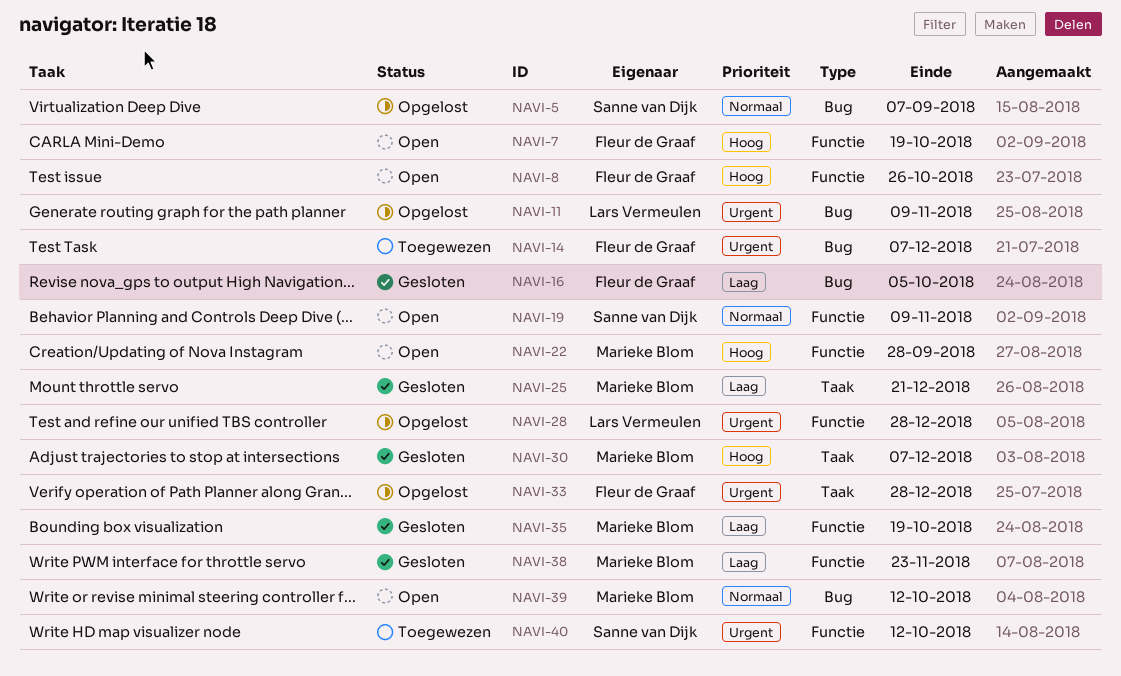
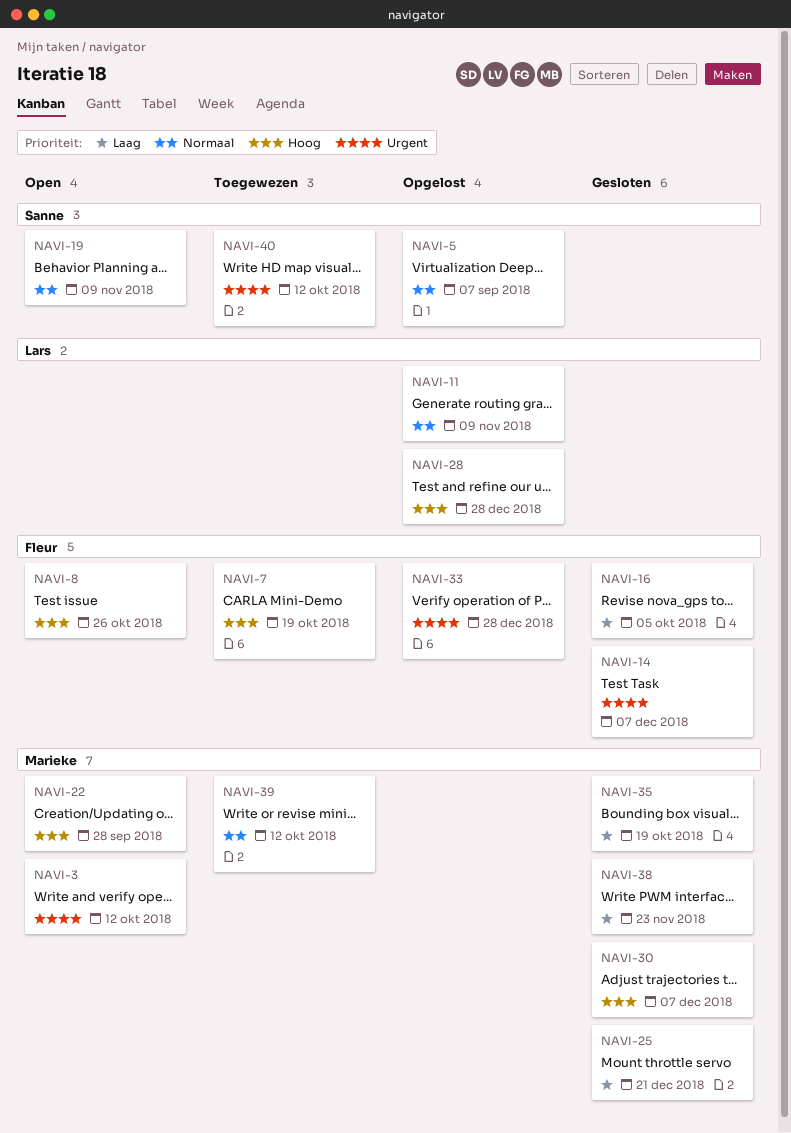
NAVI-3: none -> present
NAVI-7, status: Open -> Toegewezen
NAVI-11, priority: Urgent -> Normaal
NAVI-14, status: Toegewezen -> Gesloten
NAVI-28, priority: Urgent -> Hoog
NAVI-39, status: Open -> Toegewezen

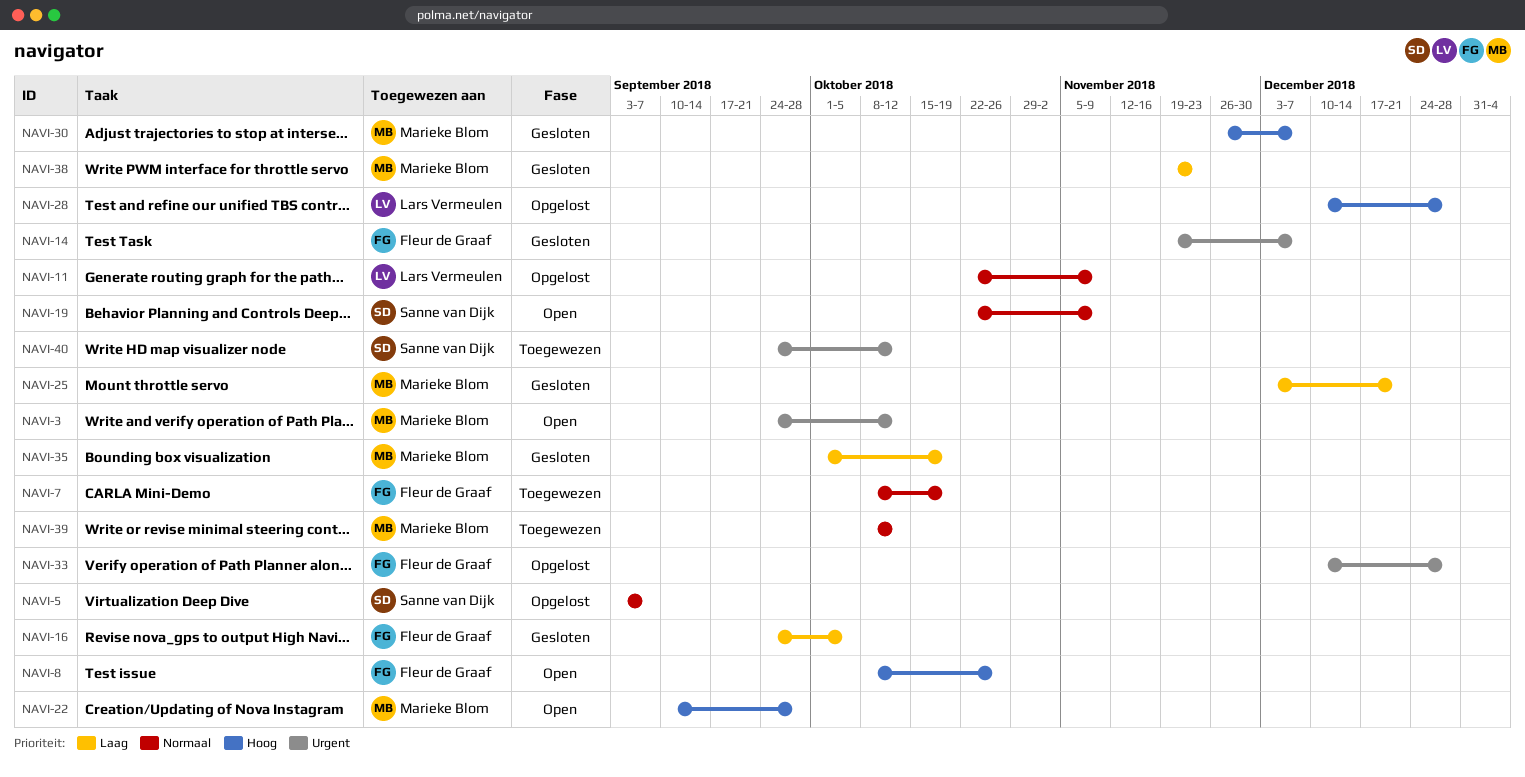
NAVI-7, priority: Hoog -> Normaal

